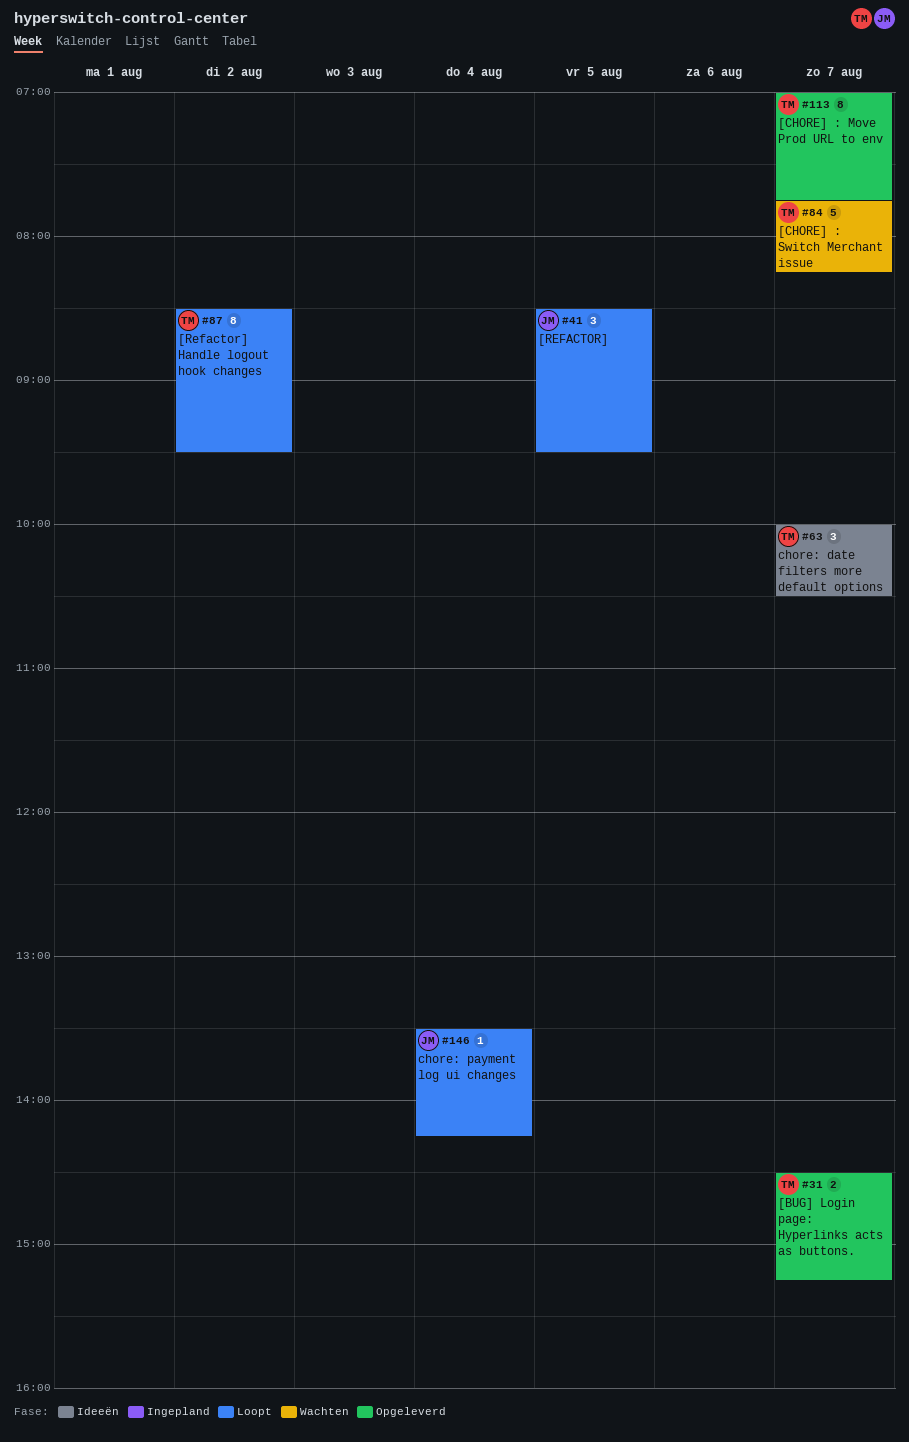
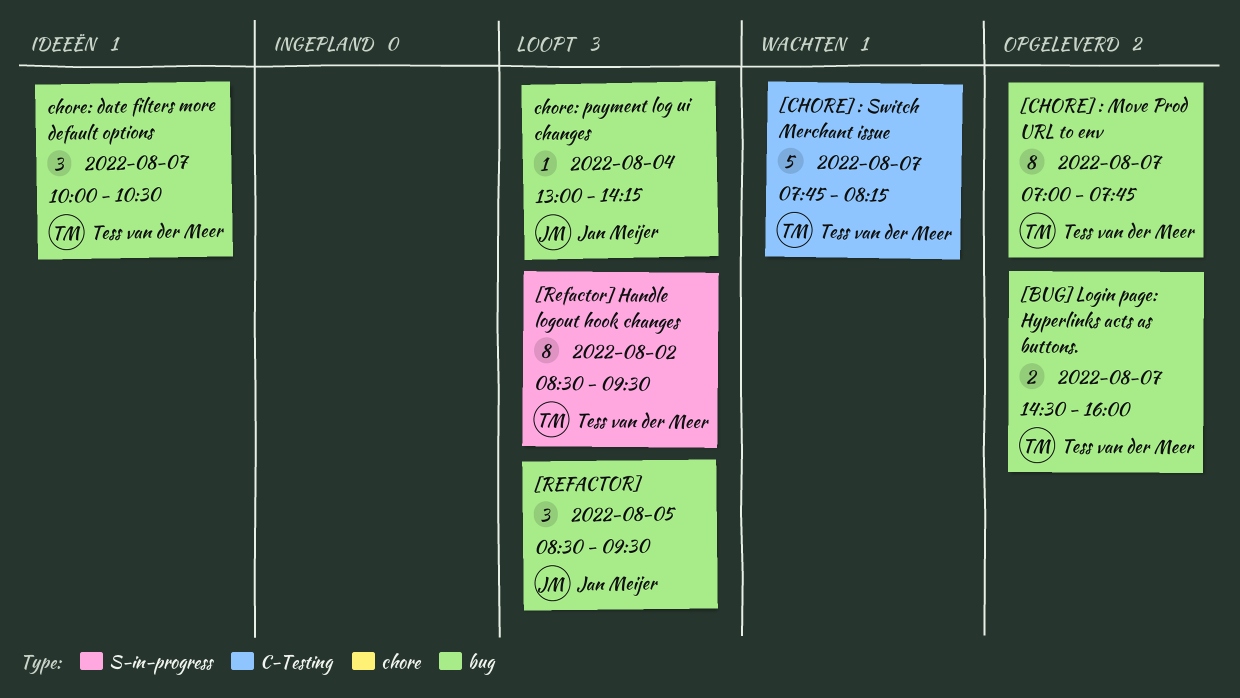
[BUG] Login page: Hyperlinks acts as buttons., ends: 15:15 -> 16:00
chore: payment log ui changes, begins: 13:30 -> 13:00

